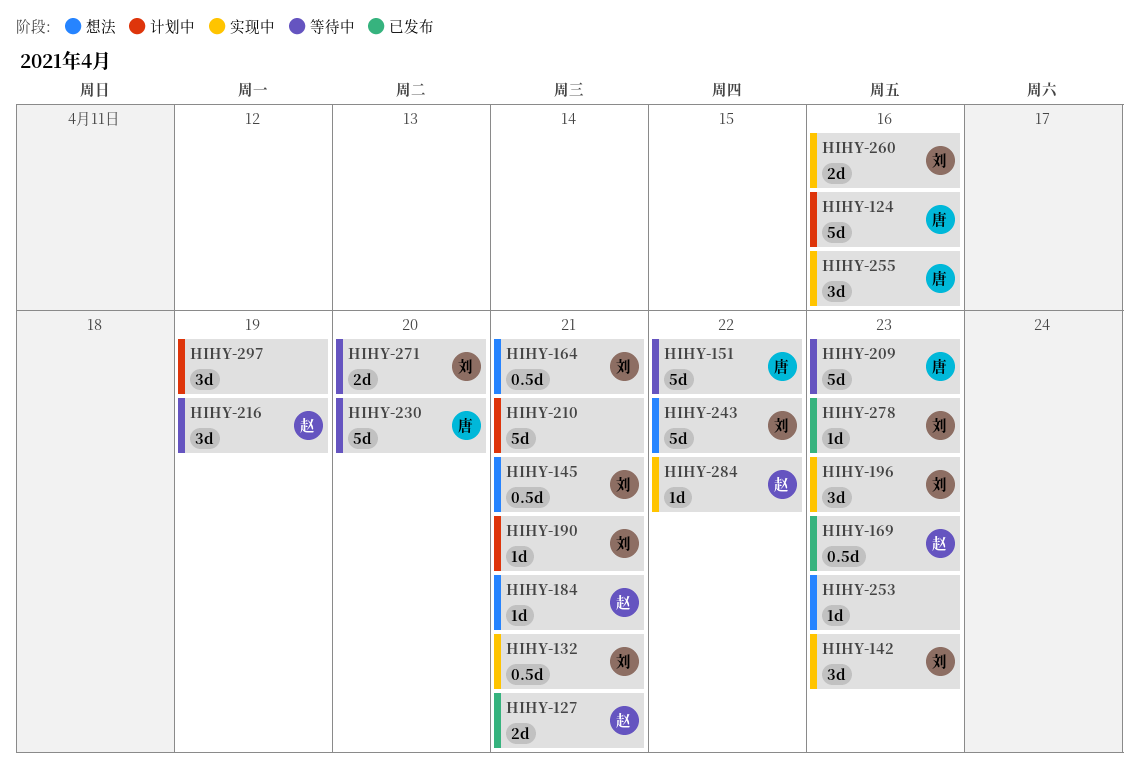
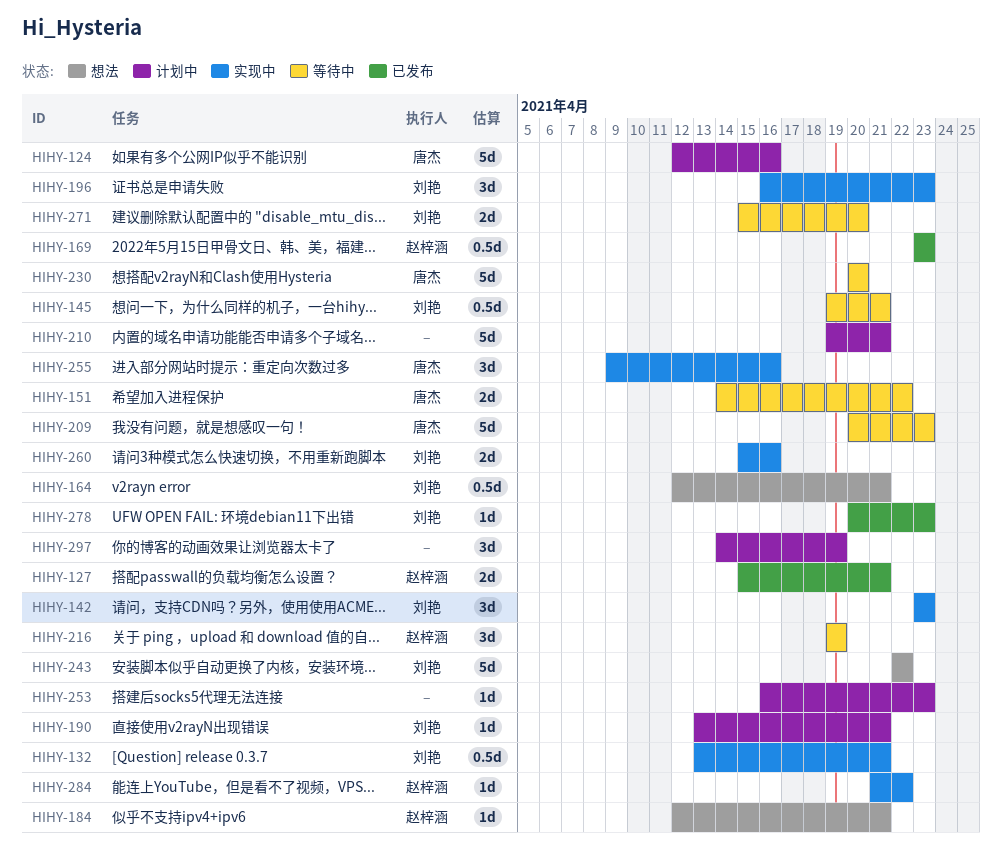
HIHY-145, status: 想法 -> 等待中
HIHY-151, estimate: 5d -> 2d
HIHY-253, status: 想法 -> 计划中

